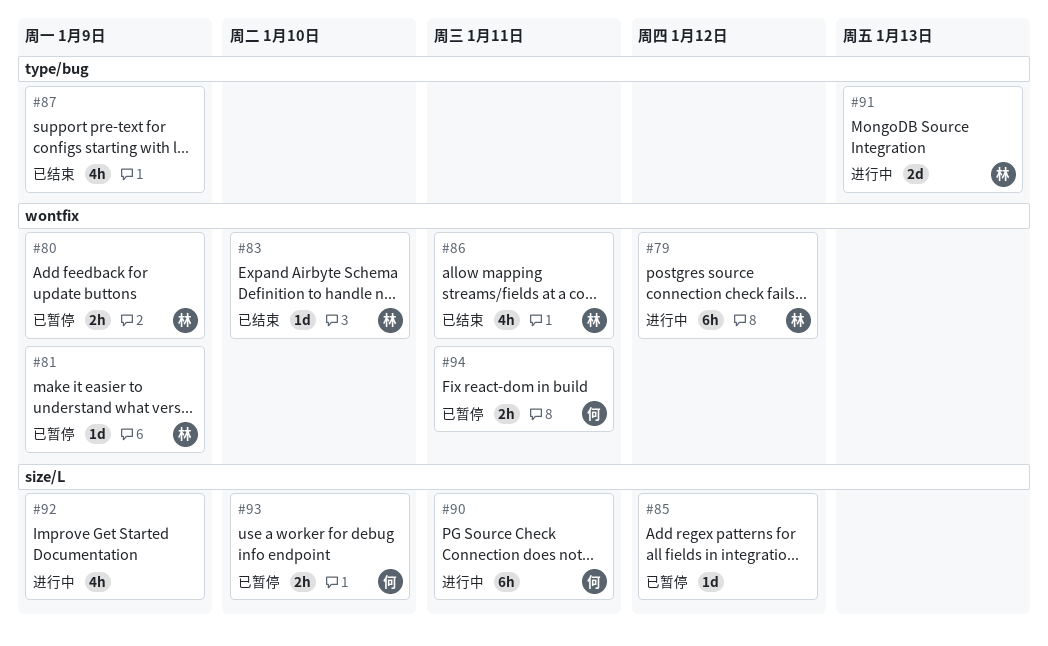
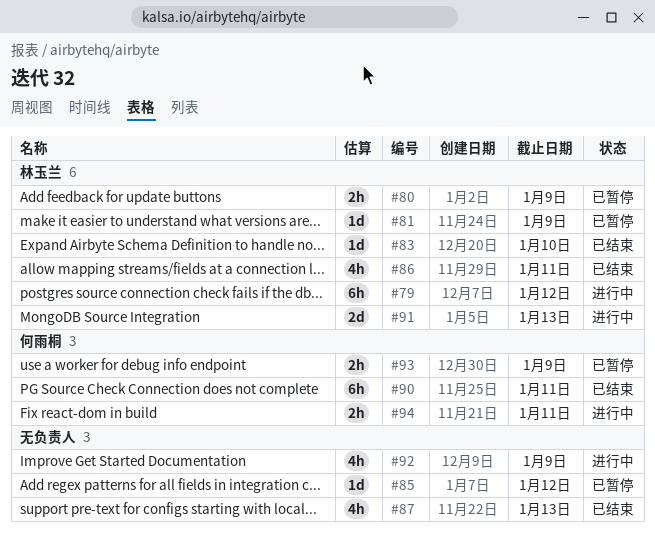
#87, due: Jan 9 -> Jan 13
#90, status: 进行中 -> 已结束
#93, due: Jan 10 -> Jan 9
#94, status: 已暂停 -> 进行中

